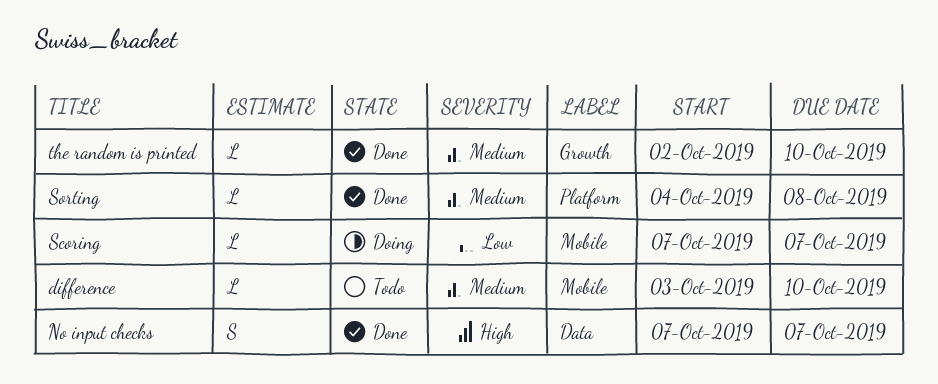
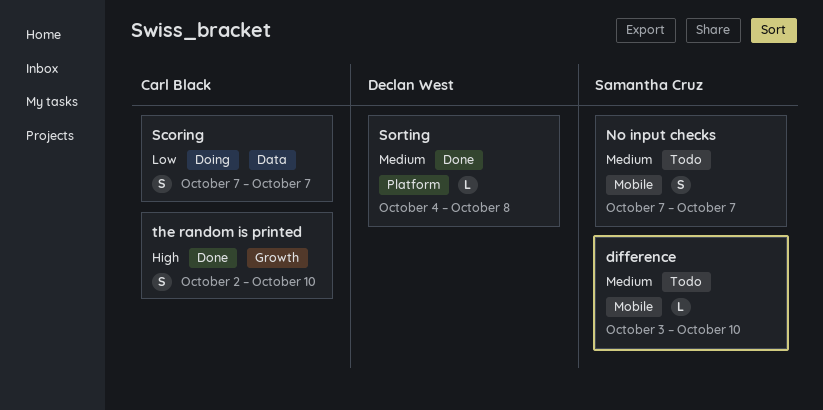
No input checks, status: Done -> Todo
No input checks, priority: High -> Medium
No input checks, label: Data -> Mobile
Scoring, label: Mobile -> Data
Scoring, estimate: L -> S
the random is printed, priority: Medium -> High
the random is printed, estimate: L -> S

